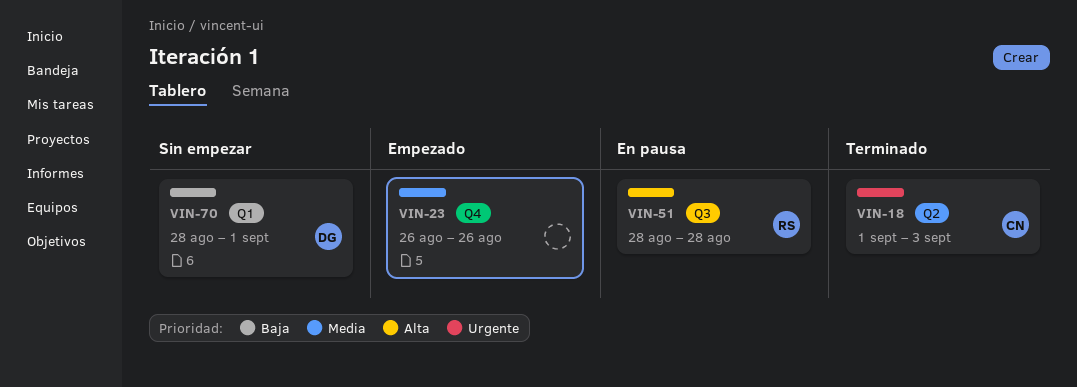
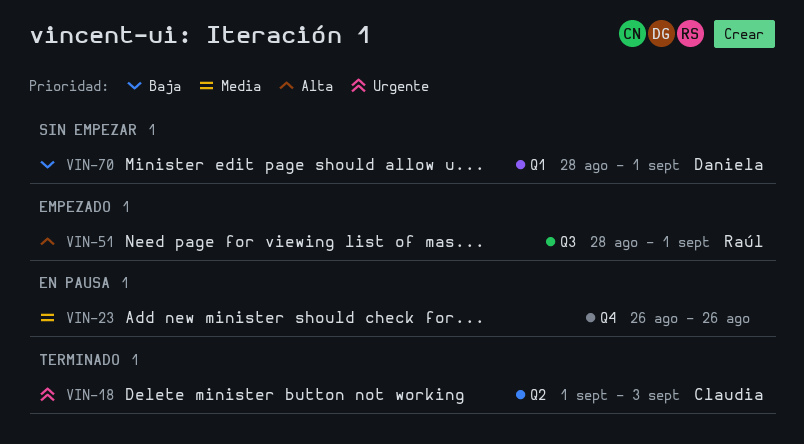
VIN-23, status: Empezado -> En pausa
VIN-51, status: En pausa -> Empezado
VIN-51, due: Aug 28 -> Sep 1

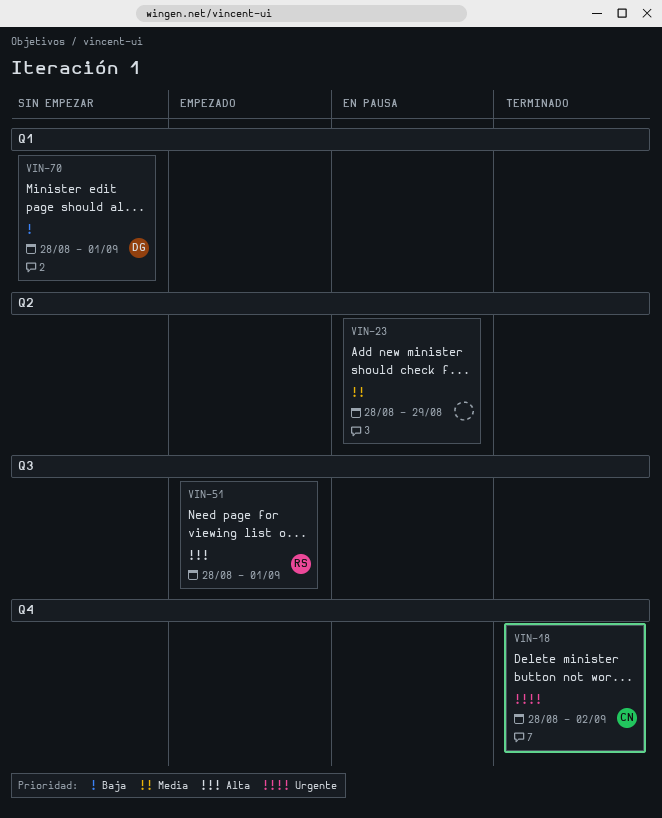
VIN-18, label: Q2 -> Q4
VIN-18, start: Sep 1 -> Aug 28
VIN-18, due: Sep 3 -> Sep 2
VIN-23, label: Q4 -> Q2
VIN-23, start: Aug 26 -> Aug 28
VIN-23, due: Aug 26 -> Aug 29

